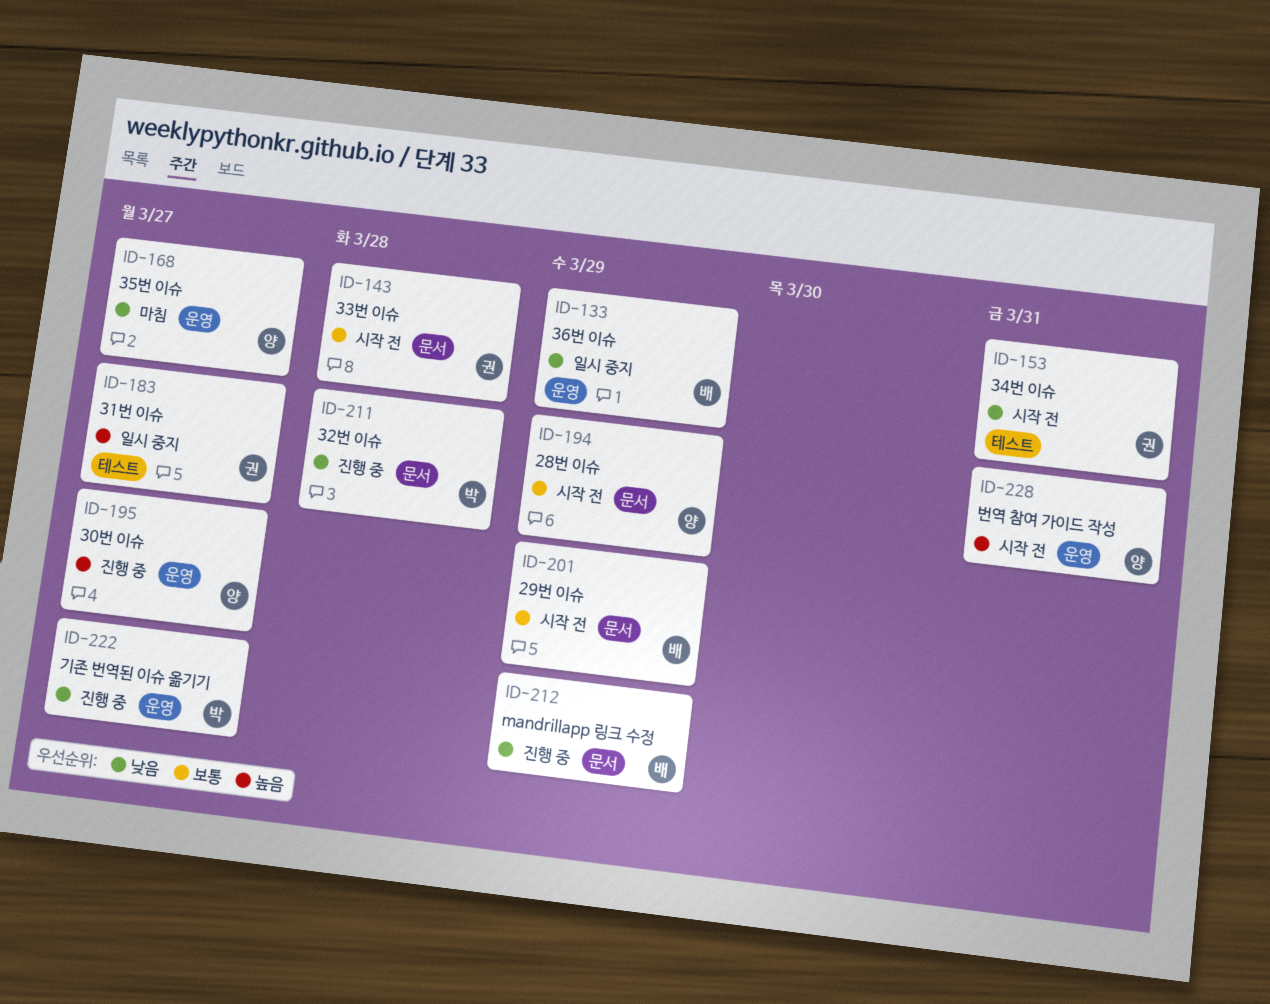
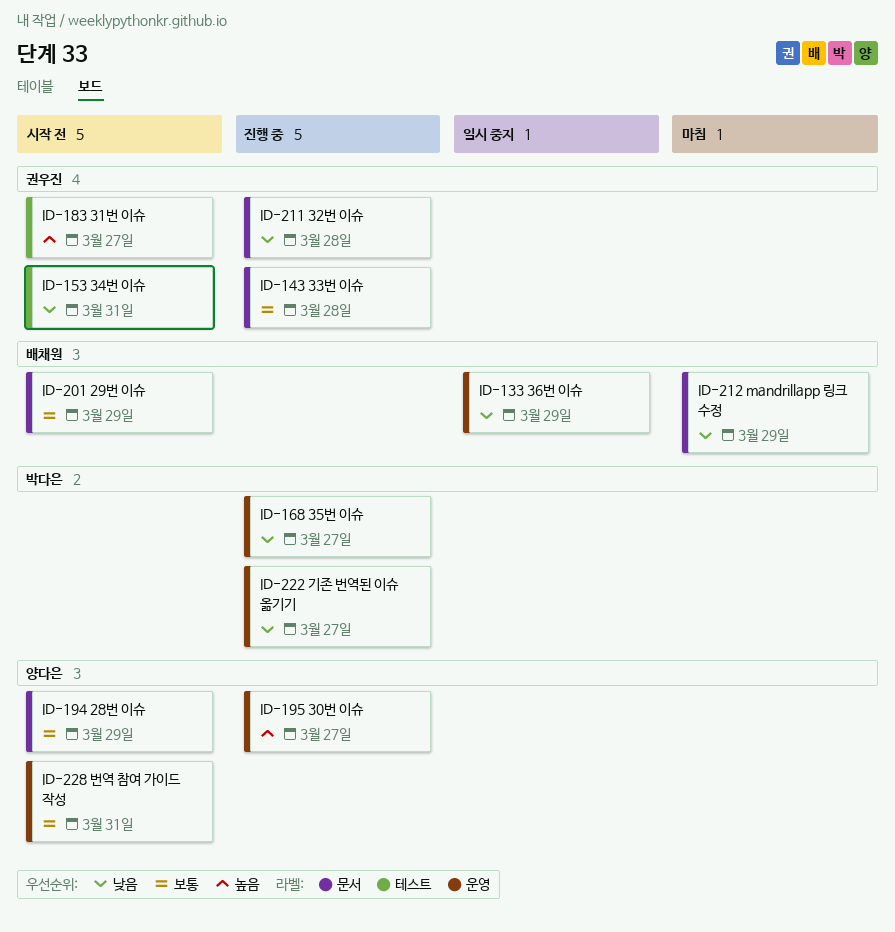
ID-143, status: 시작 전 -> 진행 중
ID-168, status: 마침 -> 진행 중
ID-168, owner: 양다은 -> 박다은
ID-183, status: 일시 중지 -> 시작 전
ID-211, owner: 박다은 -> 권우진
ID-212, status: 진행 중 -> 마침
ID-228, priority: 높음 -> 보통

